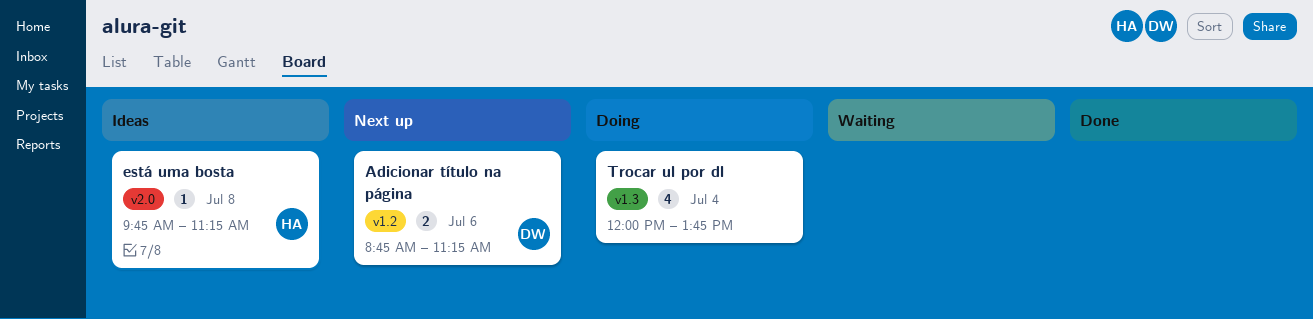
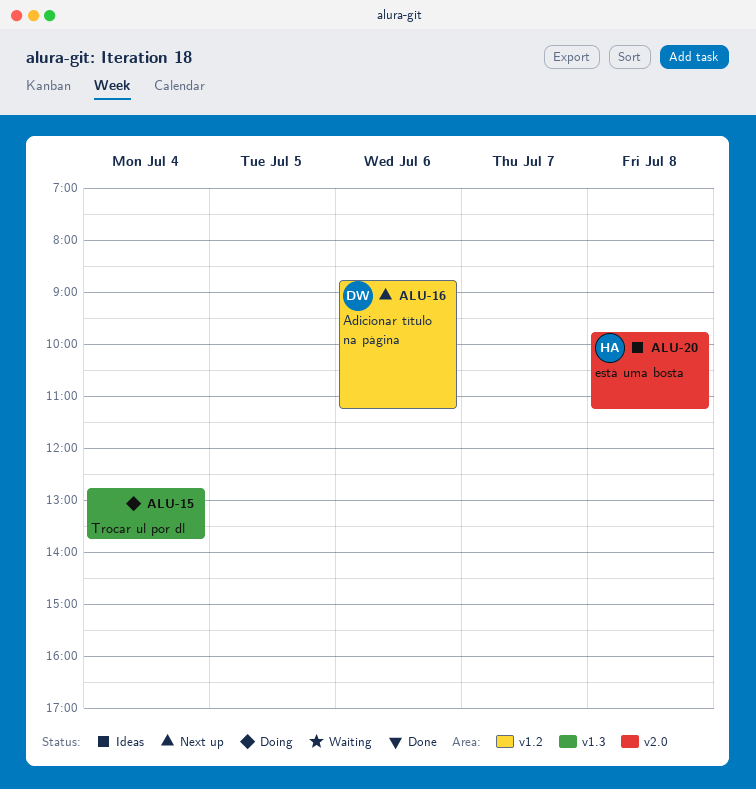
Trocar ul por dl, begins: 12:00 -> 12:45

